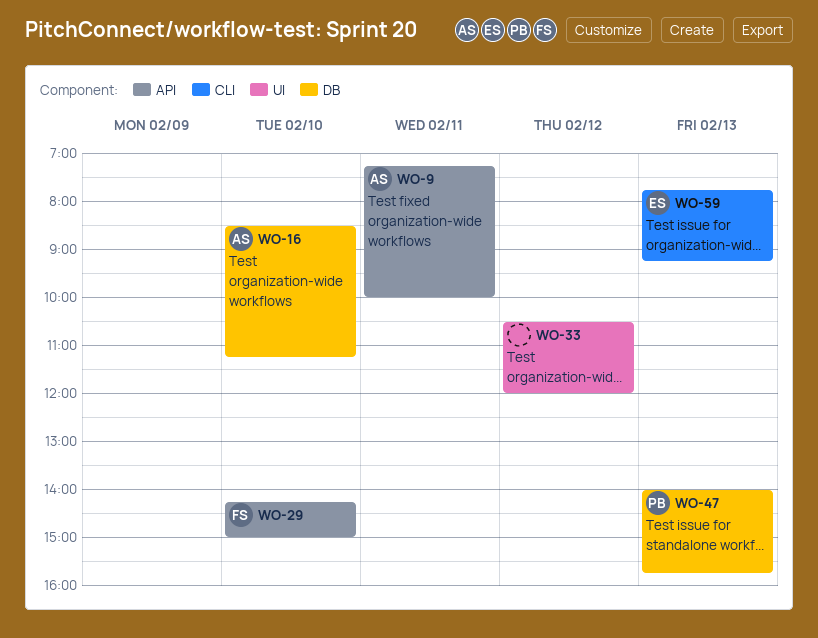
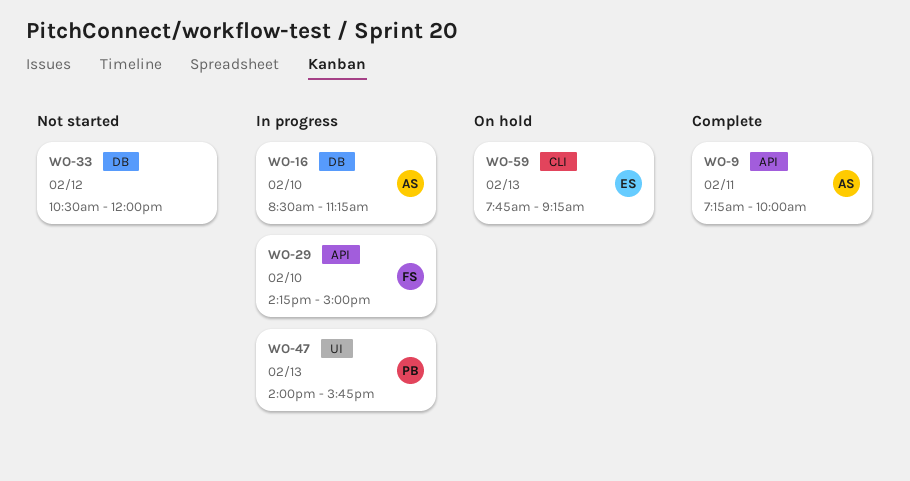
WO-33, label: UI -> DB
WO-47, label: DB -> UI

